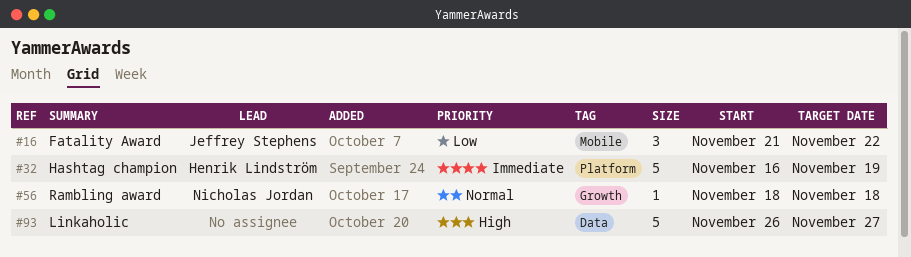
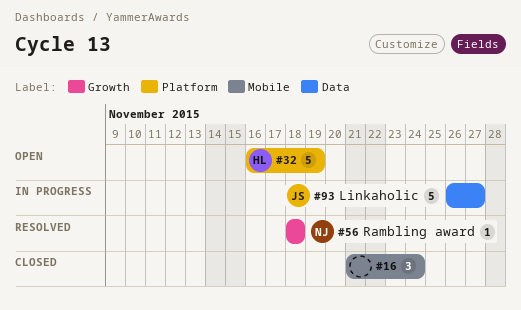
#16, owner: Jeffrey Stephens -> none
#16, due: Nov 22 -> Nov 24
#93, owner: none -> Jeffrey Stephens

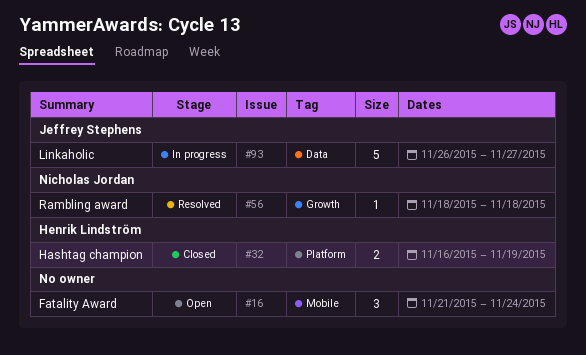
#16, status: Closed -> Open
#32, status: Open -> Closed
#32, estimate: 5 -> 2

